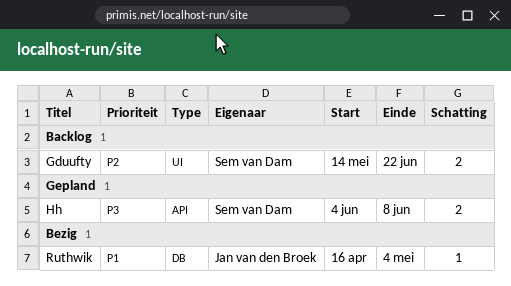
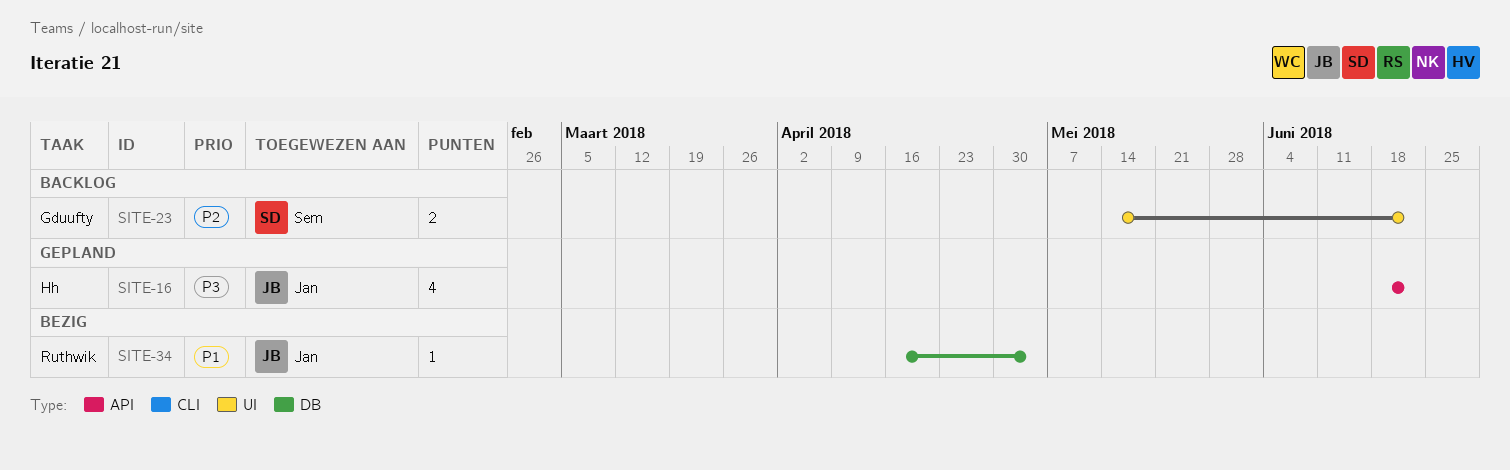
Hh, owner: Sem van Dam -> Jan van den Broek
Hh, estimate: 2 -> 4
Hh, start: Jun 4 -> Jun 18
Hh, due: Jun 8 -> Jun 22

